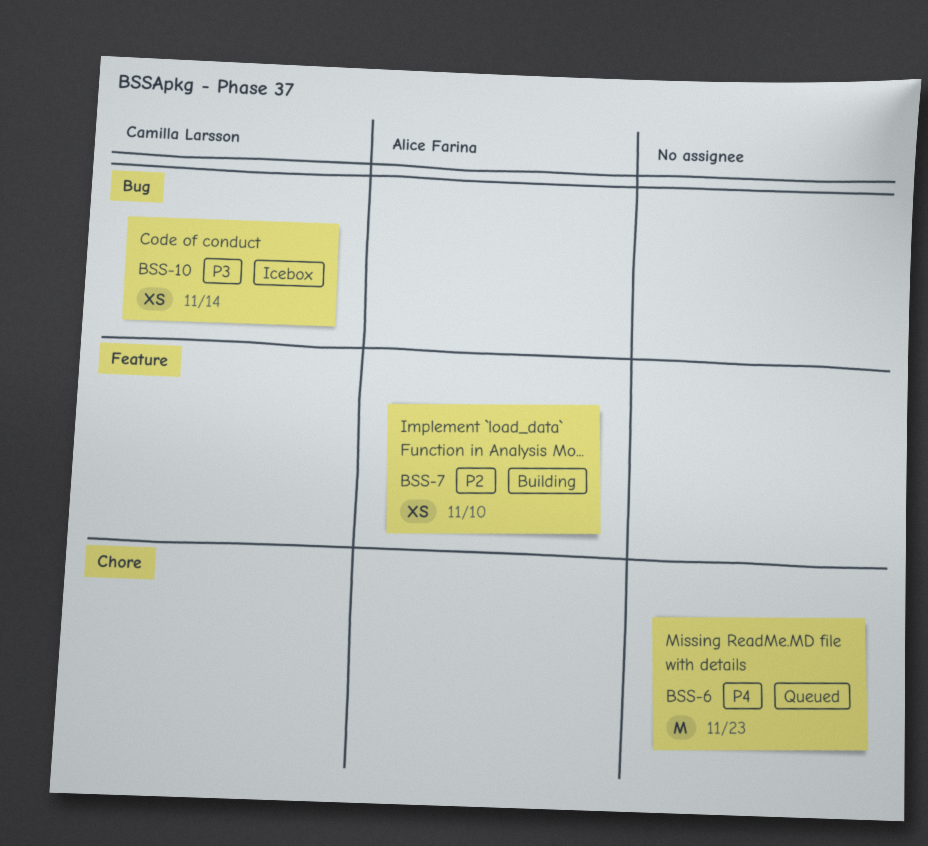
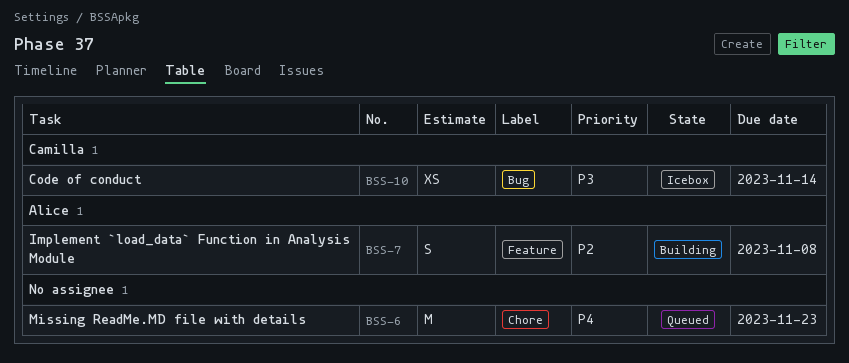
BSS-7, estimate: XS -> S
BSS-7, due: Nov 10 -> Nov 8

